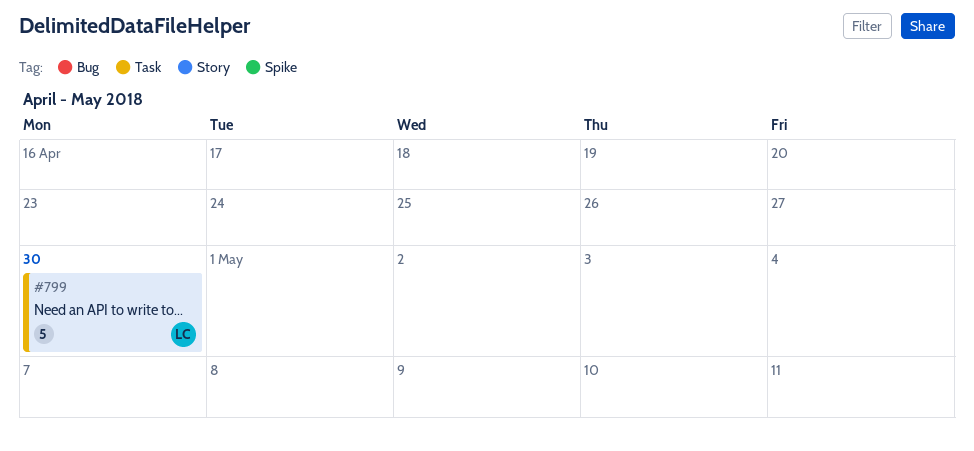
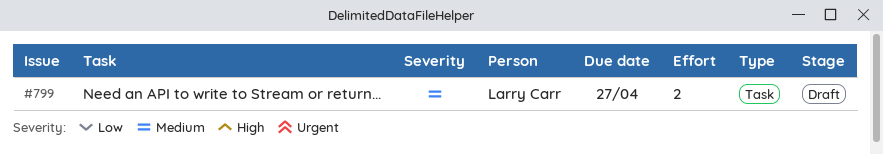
#799, estimate: 5 -> 2
#799, due: Apr 30 -> Apr 27

